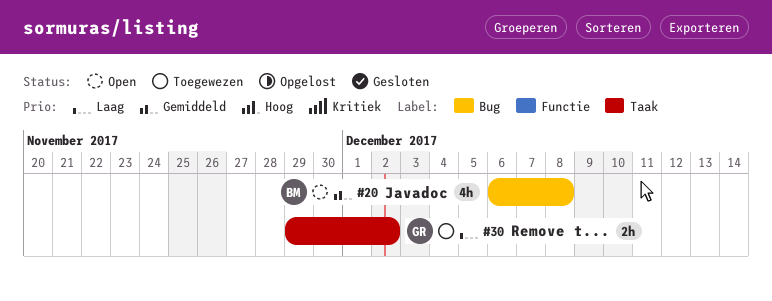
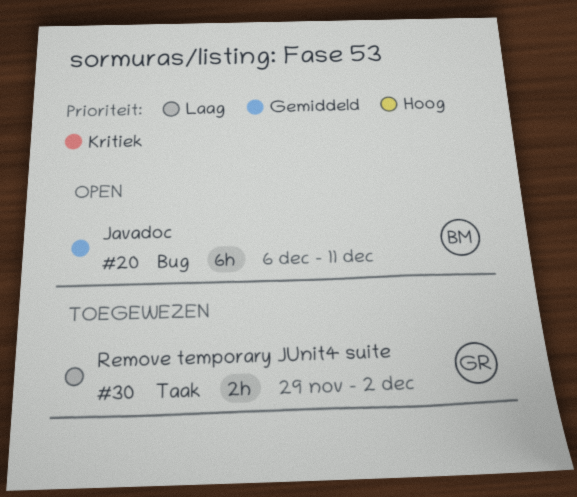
#20, estimate: 4h -> 6h
#20, due: Dec 8 -> Dec 11

